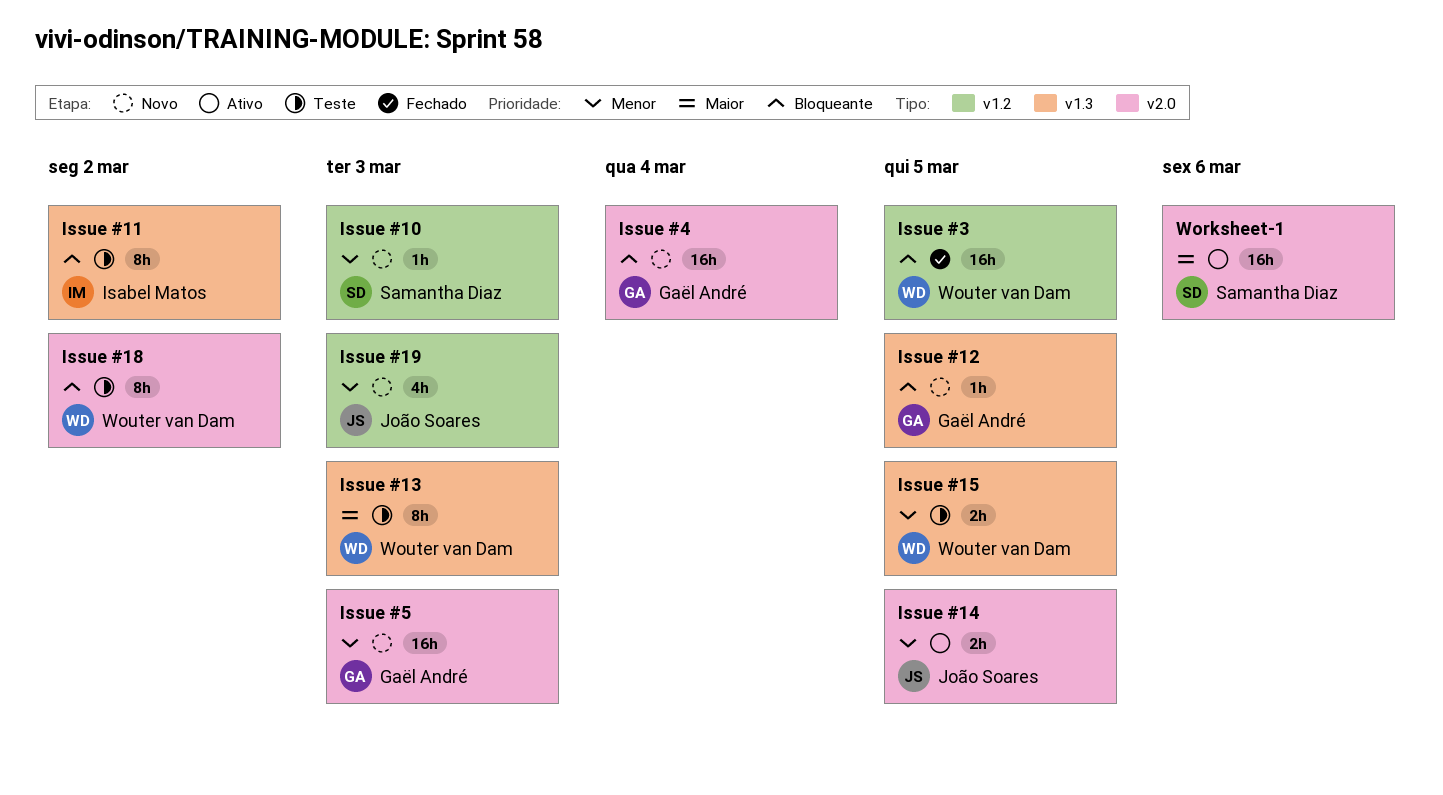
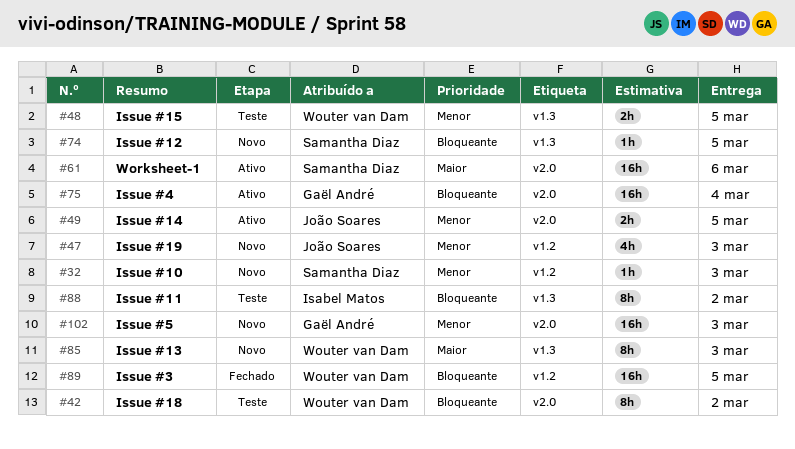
Issue #12, owner: Gaël André -> Samantha Diaz
Issue #13, status: Teste -> Novo
Issue #4, status: Novo -> Ativo

